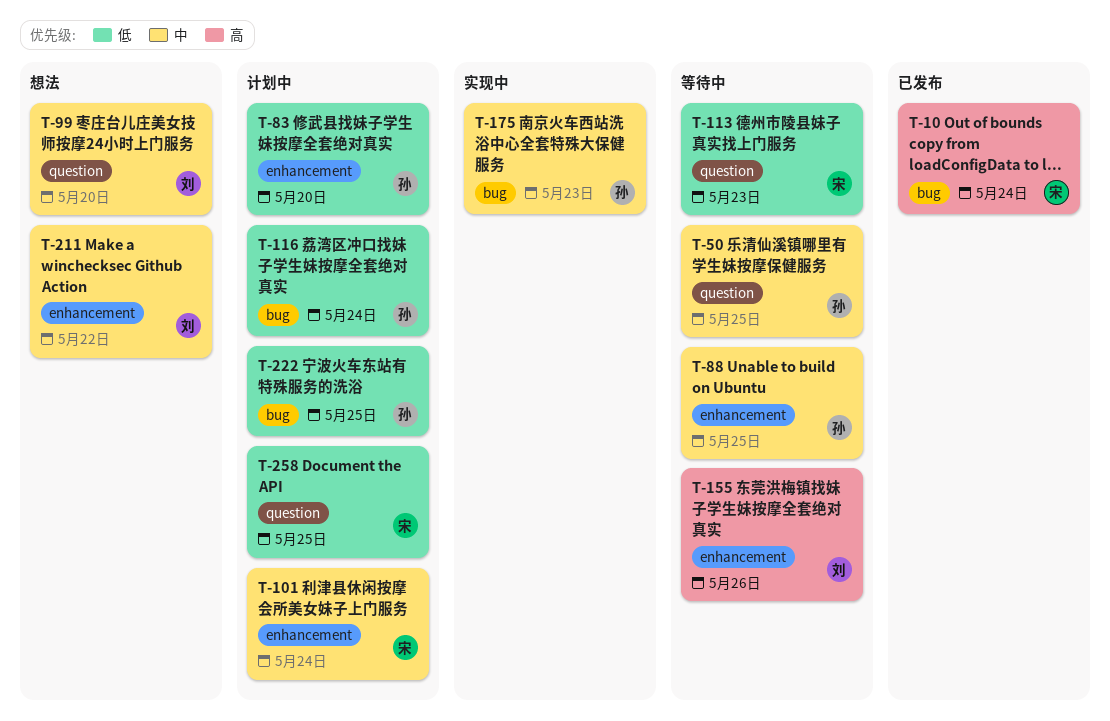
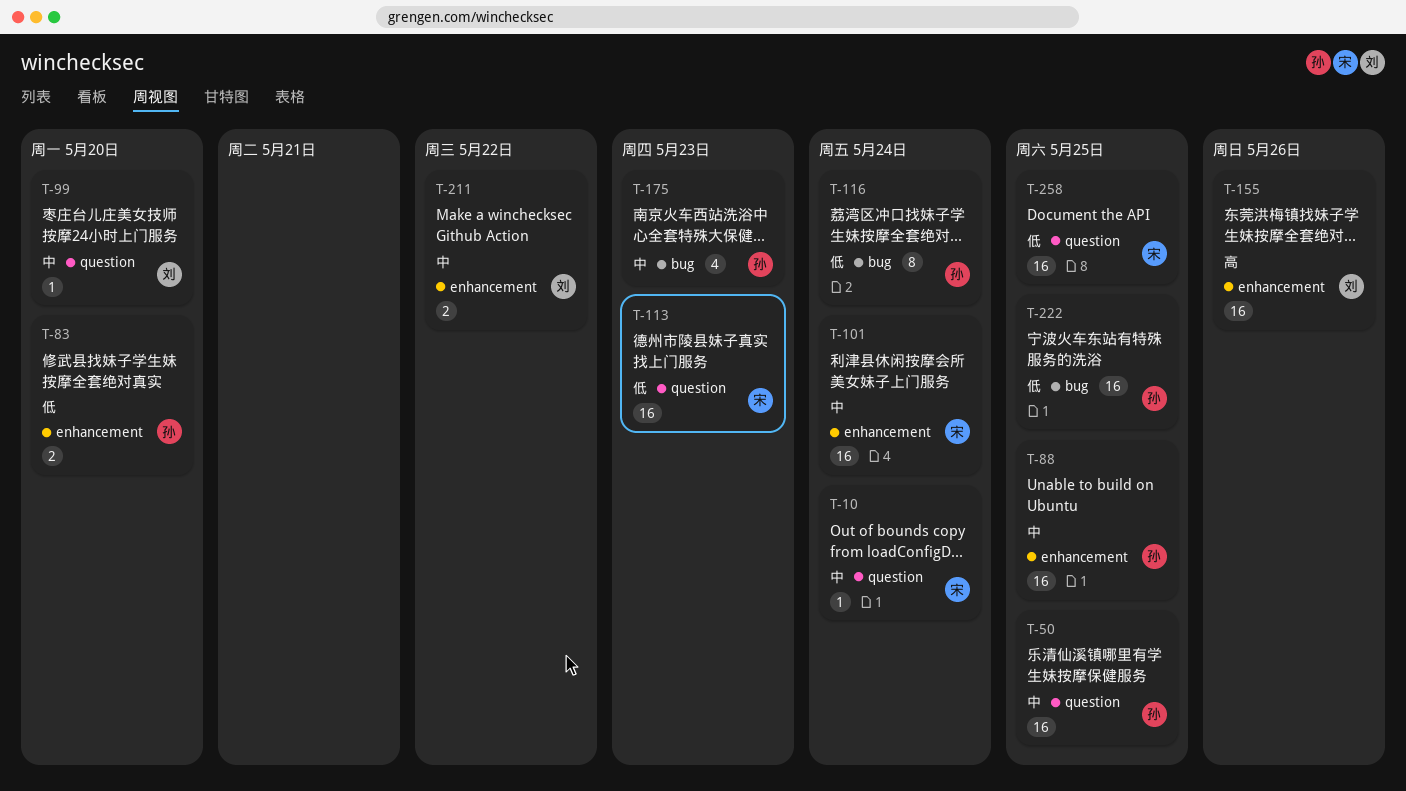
T-10, priority: 高 -> 中
T-10, label: bug -> question

